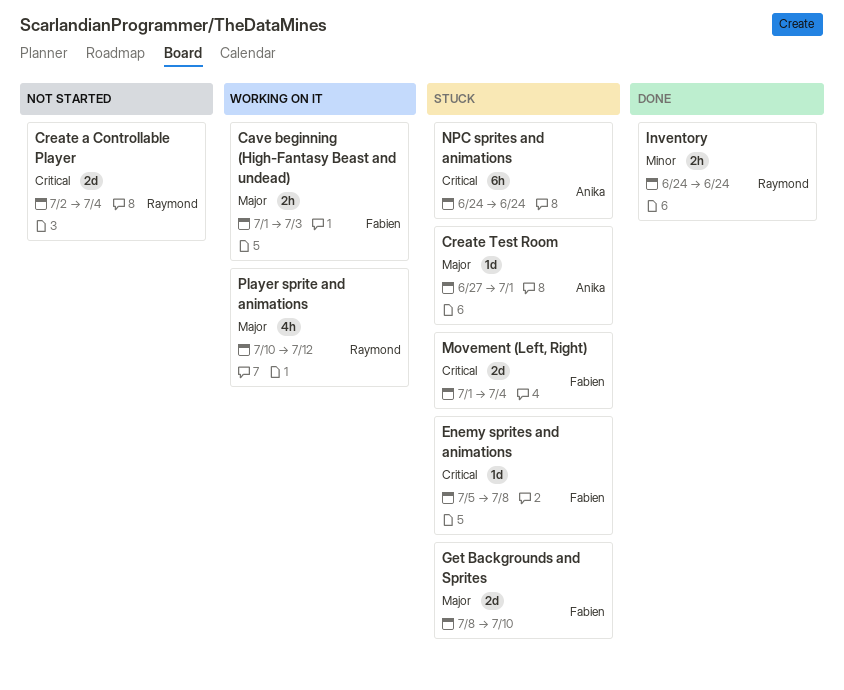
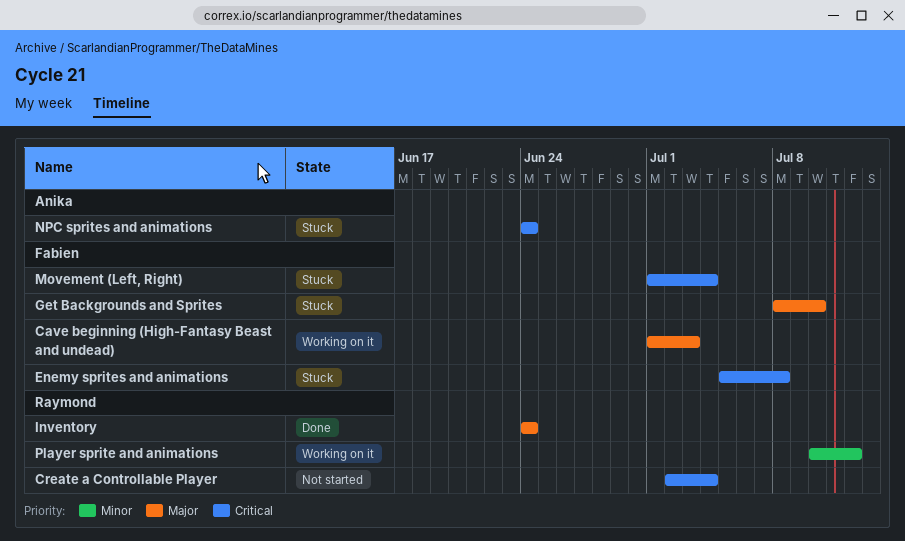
Create Test Room: present -> none
Inventory, priority: Minor -> Major
Player sprite and animations, priority: Major -> Minor

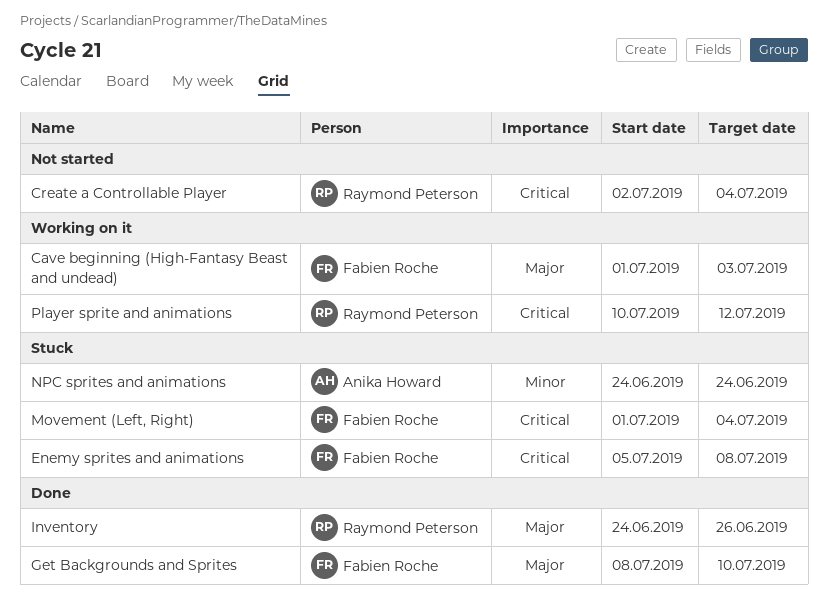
Get Backgrounds and Sprites, status: Stuck -> Done
Inventory, due: Jun 24 -> Jun 26
NPC sprites and animations, priority: Critical -> Minor
Player sprite and animations, priority: Minor -> Critical

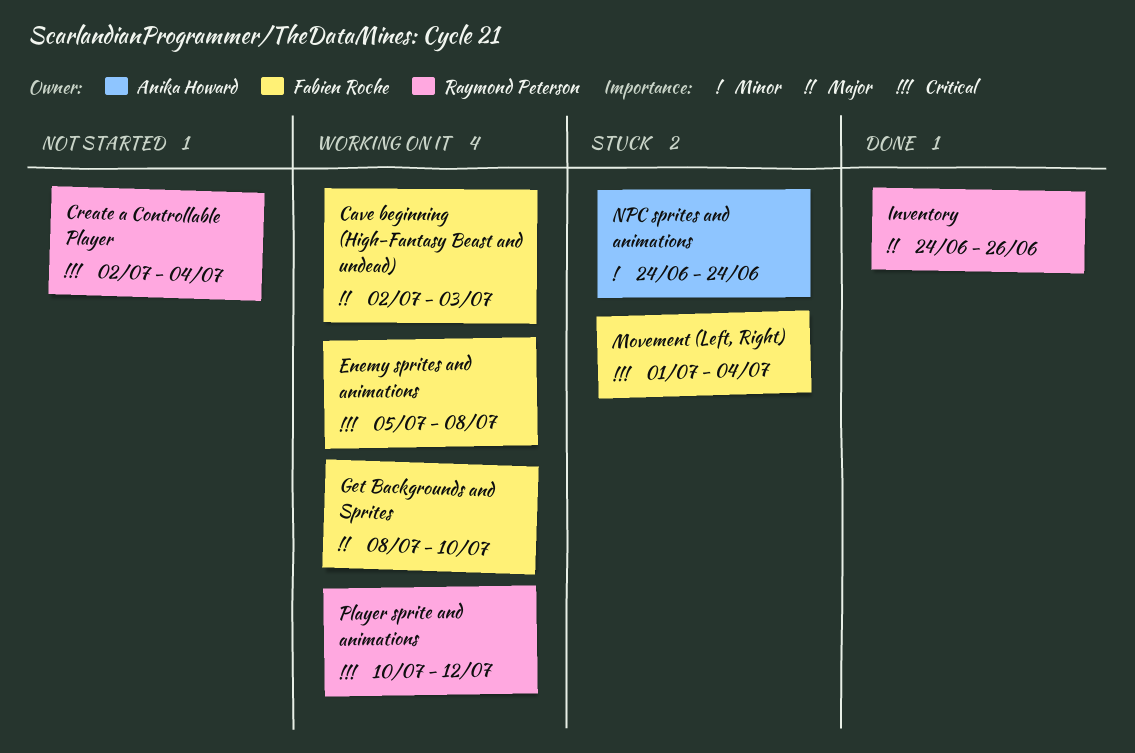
Cave beginning (High-Fantasy Beast and undead), start: Jul 1 -> Jul 2
Enemy sprites and animations, status: Stuck -> Working on it
Get Backgrounds and Sprites, status: Done -> Working on it

